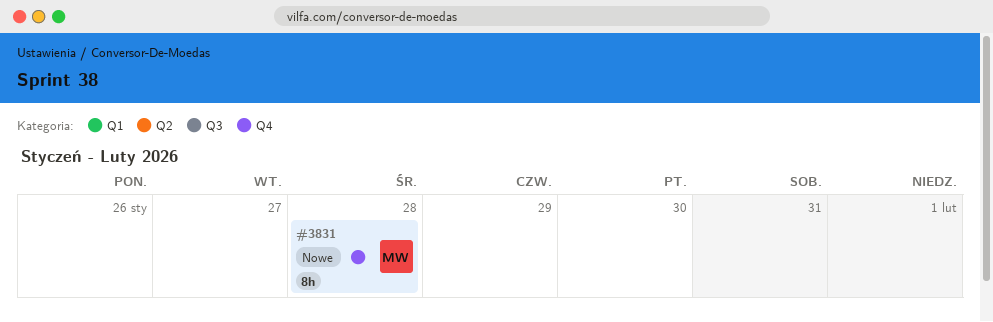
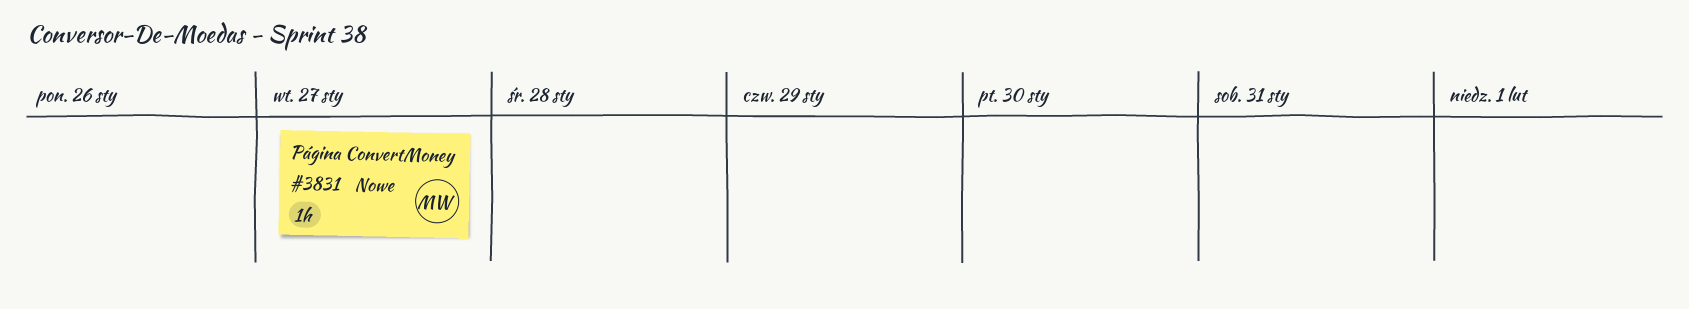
#3831, estimate: 8h -> 1h
#3831, due: Jan 28 -> Jan 27

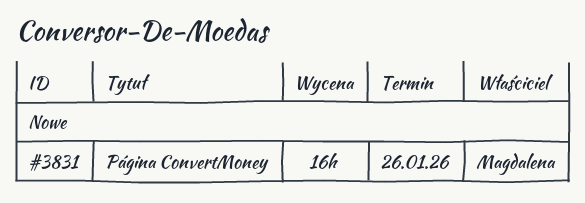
#3831, estimate: 1h -> 16h
#3831, due: Jan 27 -> Jan 26

